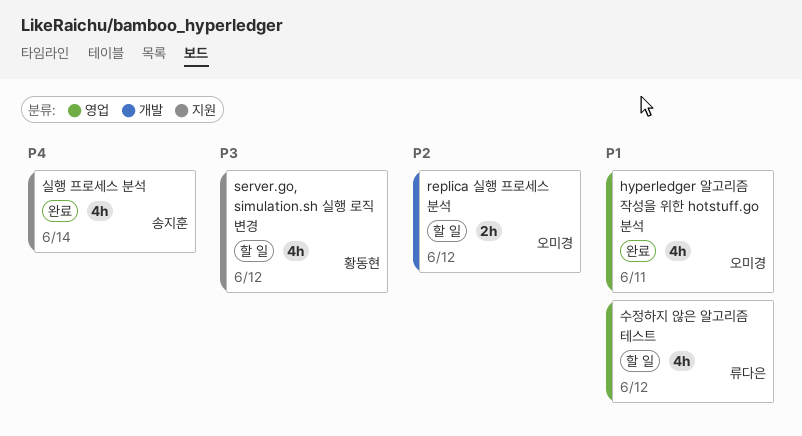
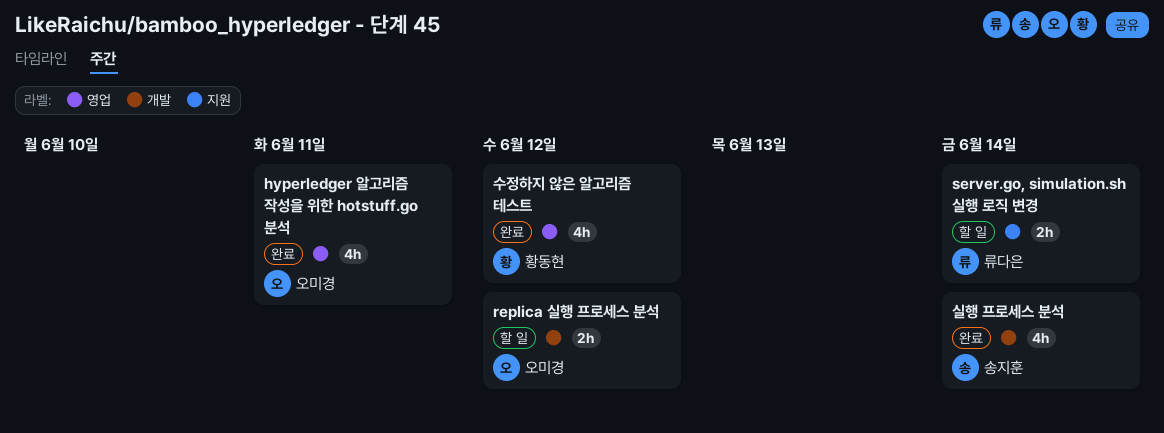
server.go, simulation.sh 실행 로직 변경, owner: 황동현 -> 류다은
server.go, simulation.sh 실행 로직 변경, estimate: 4h -> 2h
server.go, simulation.sh 실행 로직 변경, due: Jun 12 -> Jun 14
수정하지 않은 알고리즘 테스트, status: 할 일 -> 완료
수정하지 않은 알고리즘 테스트, owner: 류다은 -> 황동현
실행 프로세스 분석, label: 지원 -> 개발

